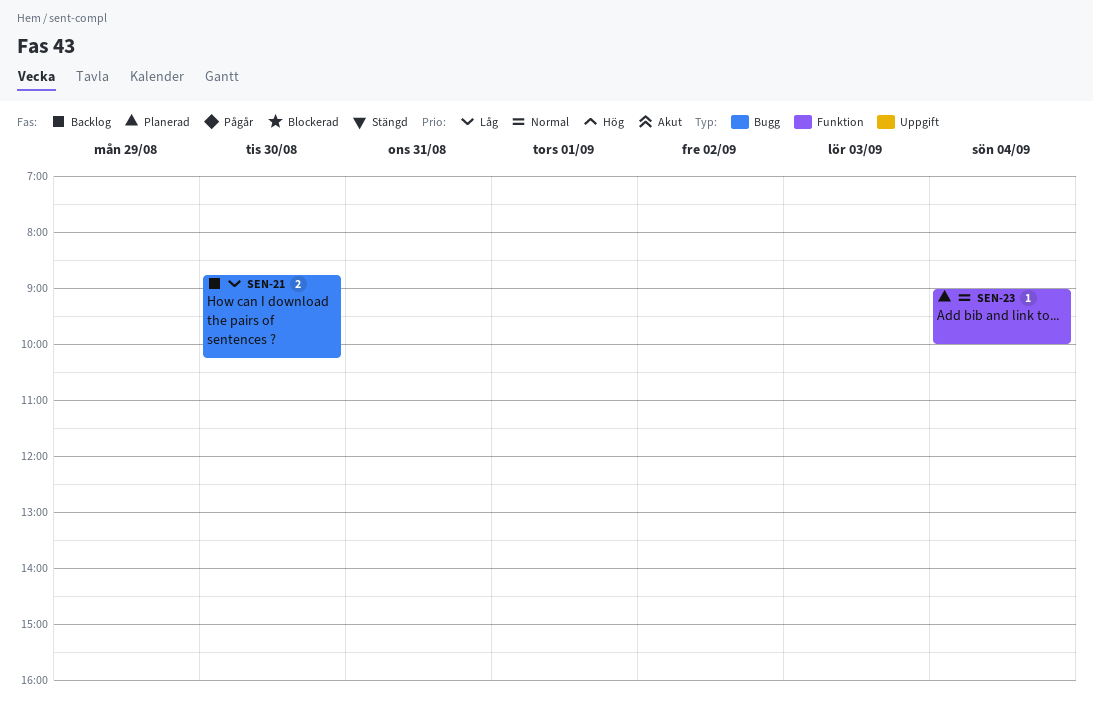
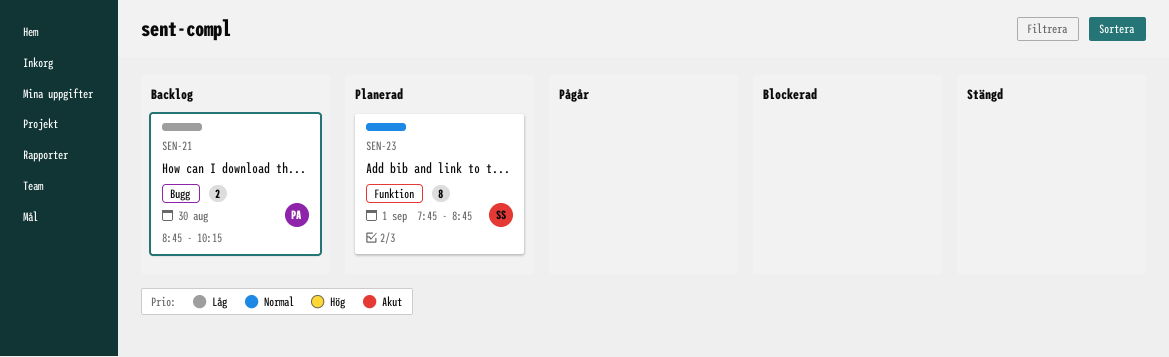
SEN-23, estimate: 1 -> 8
SEN-23, day: Sep 4 -> Sep 1
SEN-23, begins: 09:00 -> 07:45
SEN-23, ends: 10:00 -> 08:45

